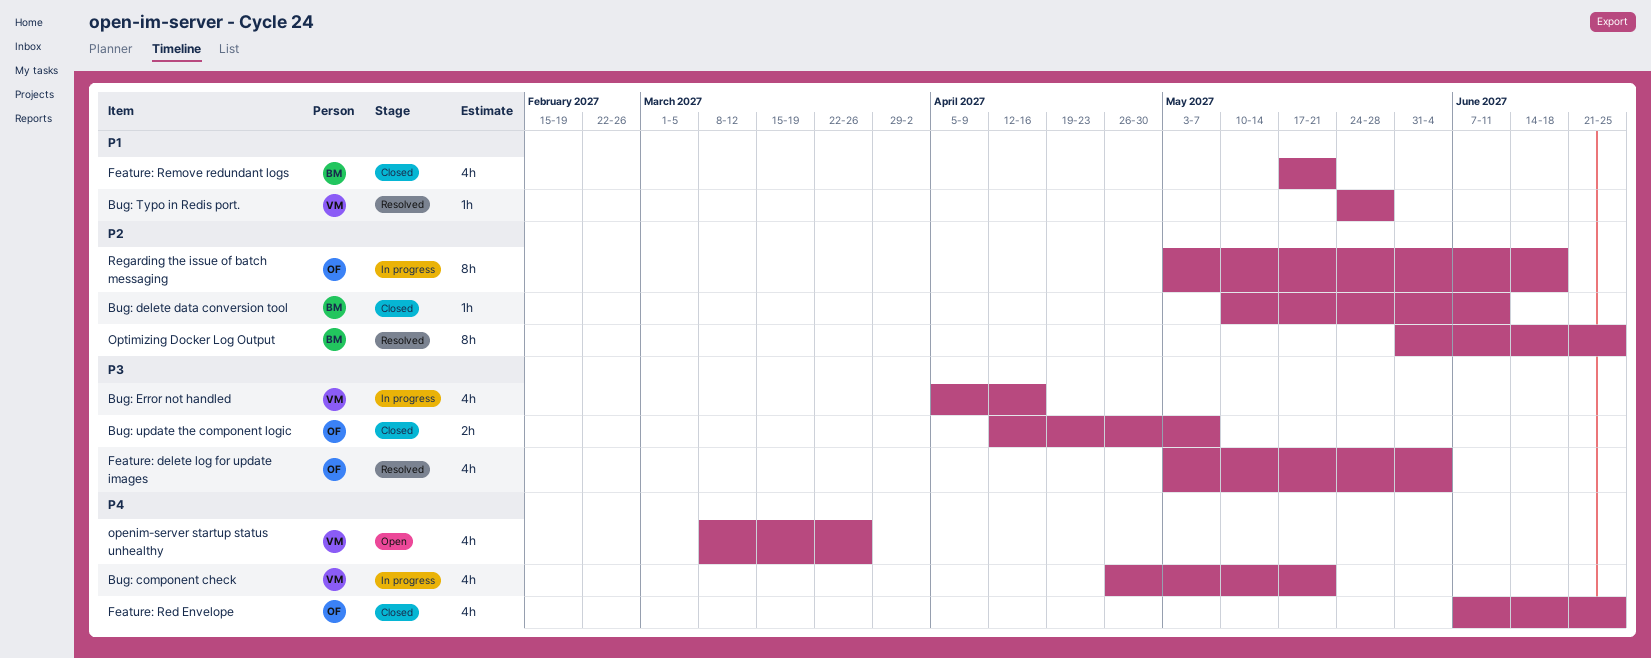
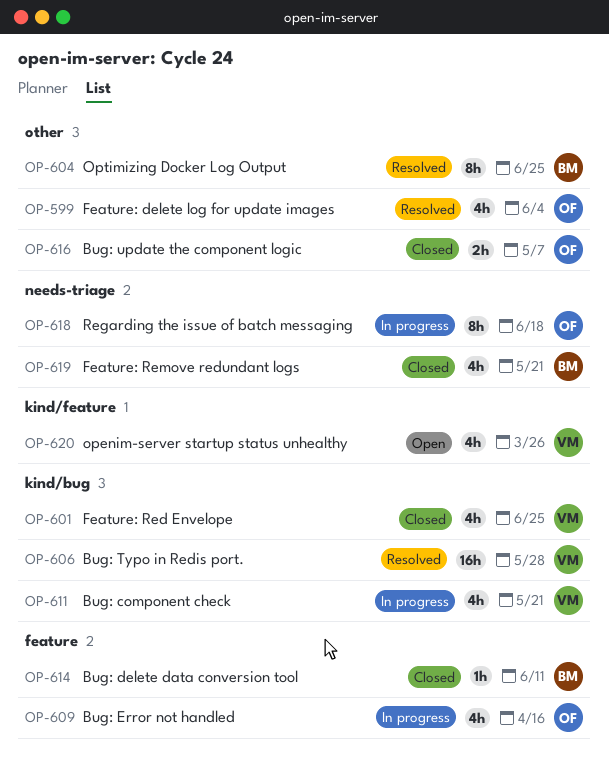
Bug: Error not handled, owner: VM -> OF
Bug: Typo in Redis port., estimate: 1h -> 16h
Feature: Red Envelope, owner: OF -> VM

